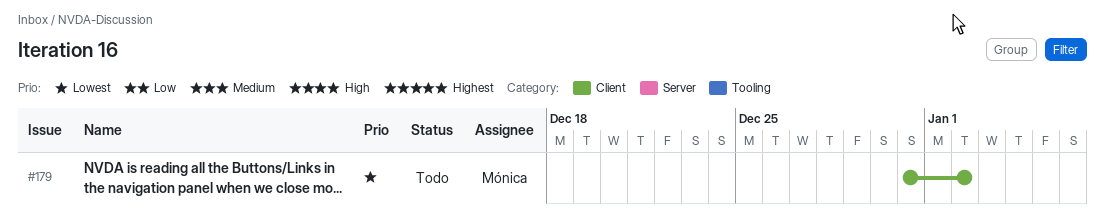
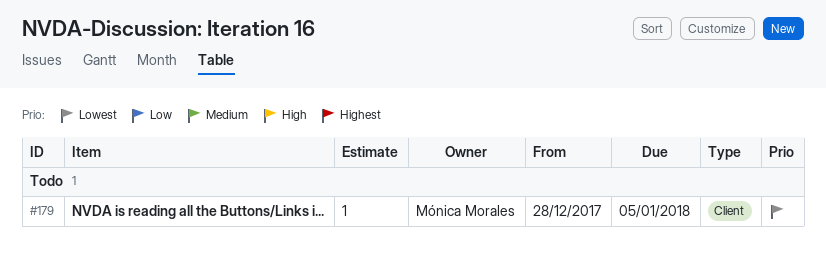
#179, start: Dec 31 -> Dec 28
#179, due: Jan 2 -> Jan 5

